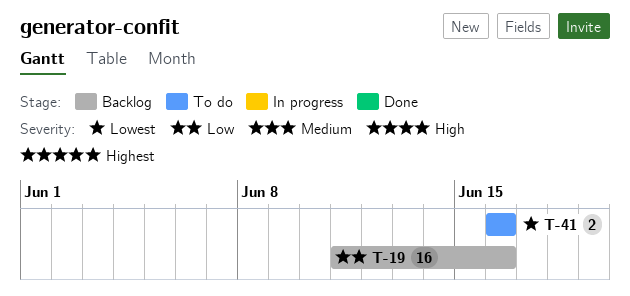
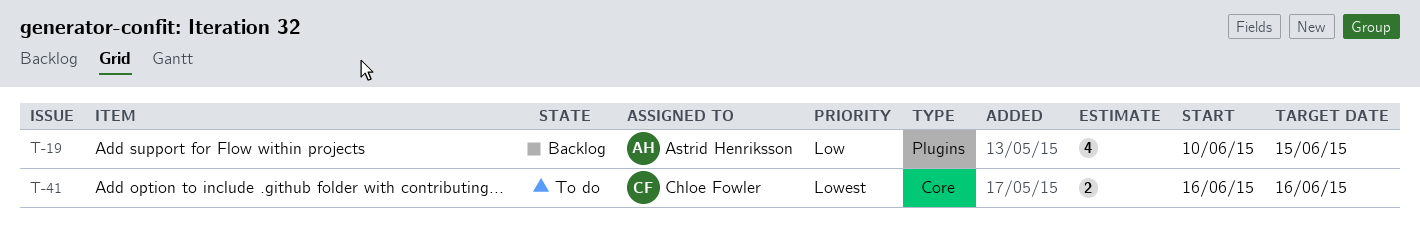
T-19, estimate: 16 -> 4
T-19, start: Jun 11 -> Jun 10
T-19, due: Jun 16 -> Jun 15

